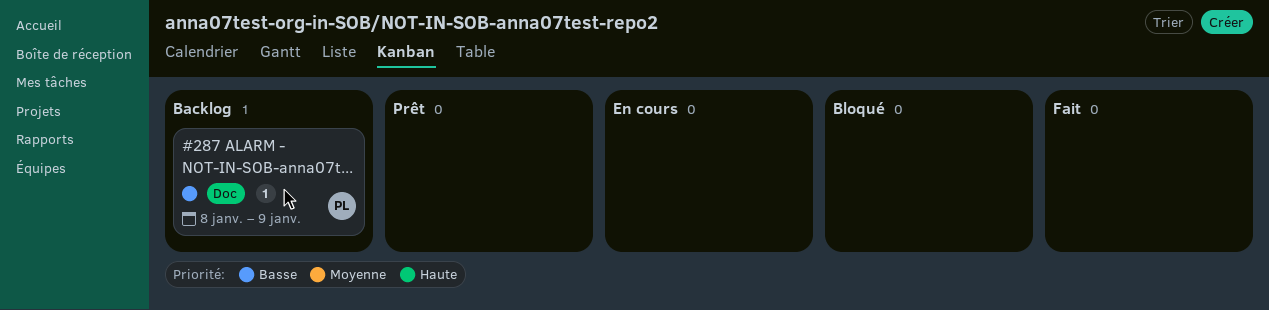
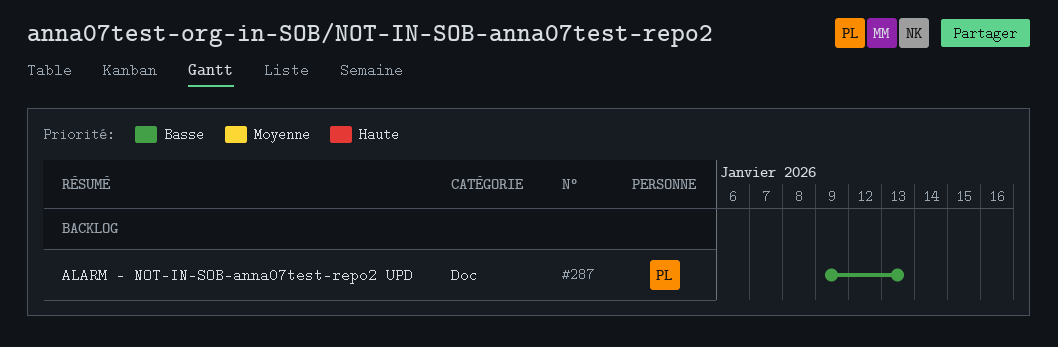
#287, start: Jan 8 -> Jan 9
#287, due: Jan 9 -> Jan 13

